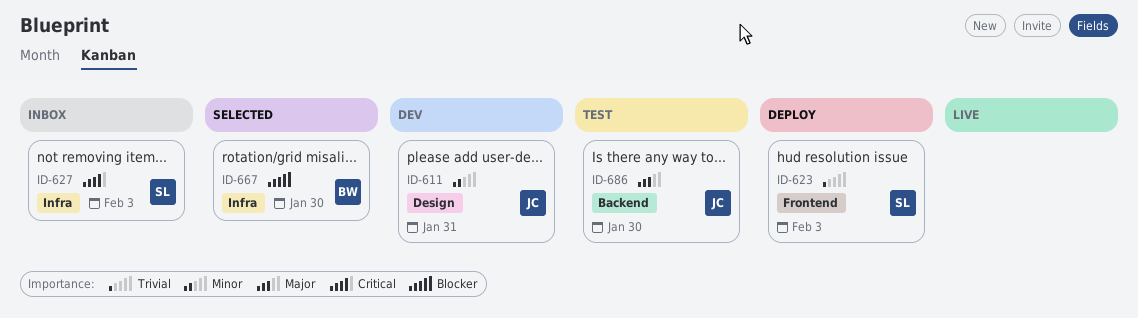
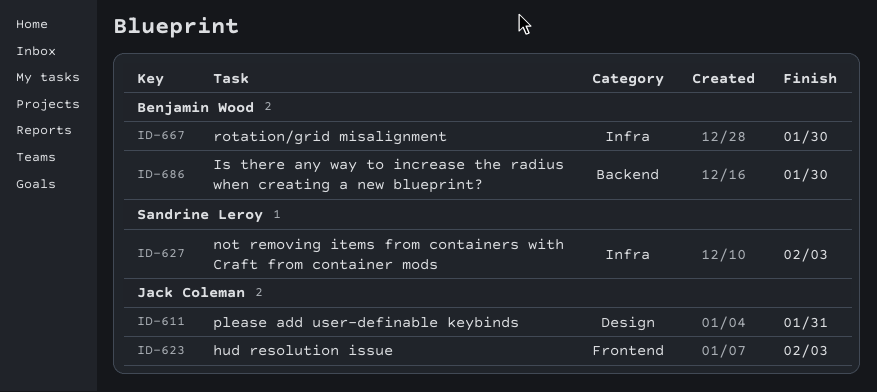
ID-623, owner: Sandrine Leroy -> Jack Coleman
ID-686, owner: Jack Coleman -> Benjamin Wood

